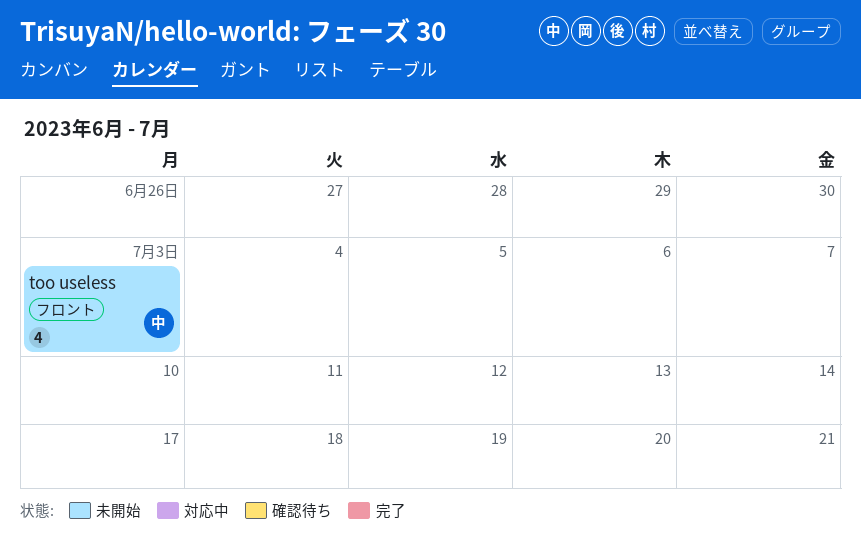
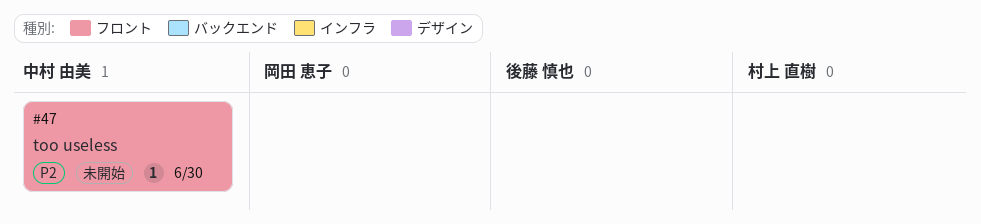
too useless, estimate: 4 -> 1
too useless, due: Jul 3 -> Jun 30

